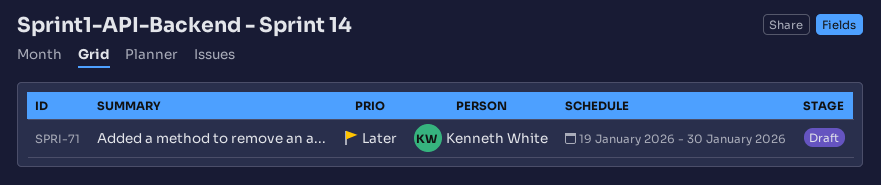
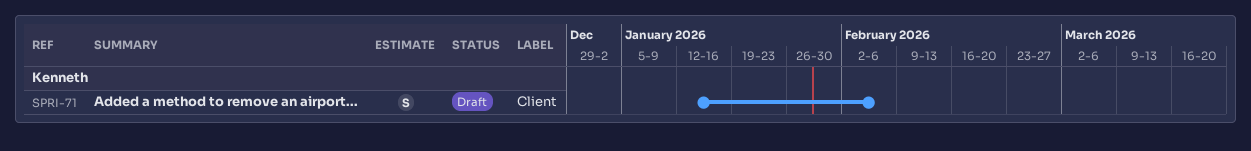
SPRI-71, start: Jan 19 -> Jan 12
SPRI-71, due: Jan 30 -> Feb 6

